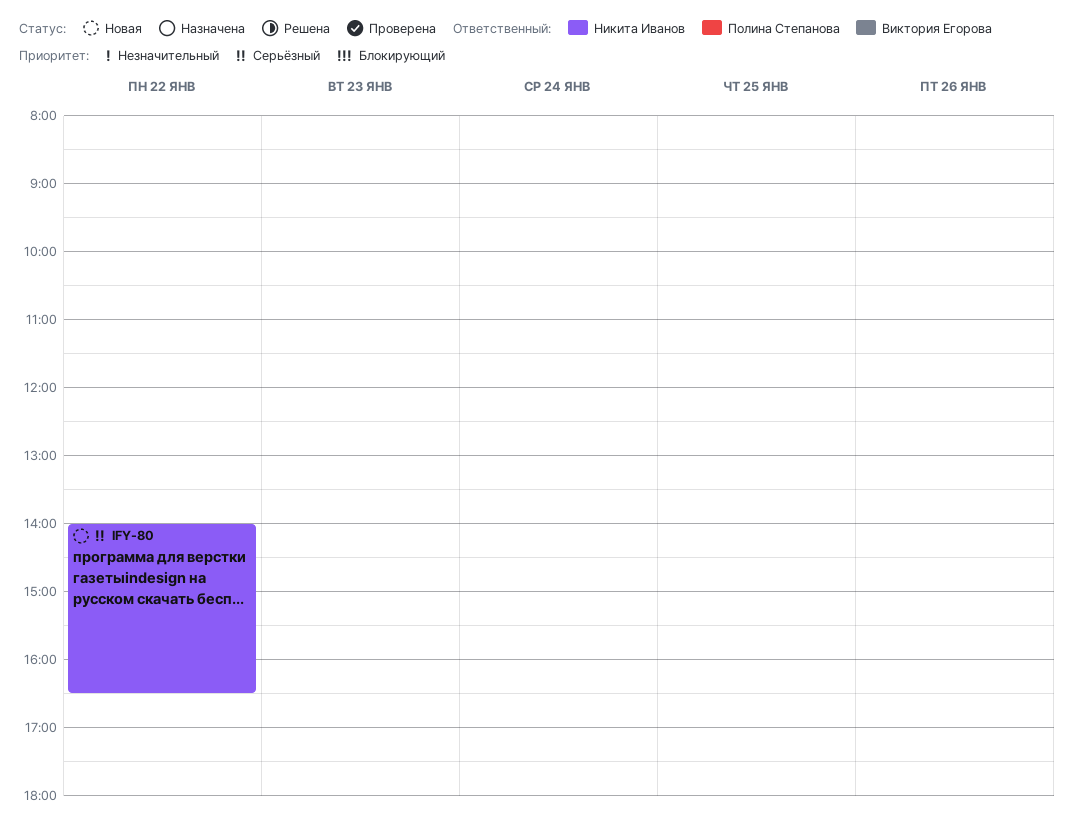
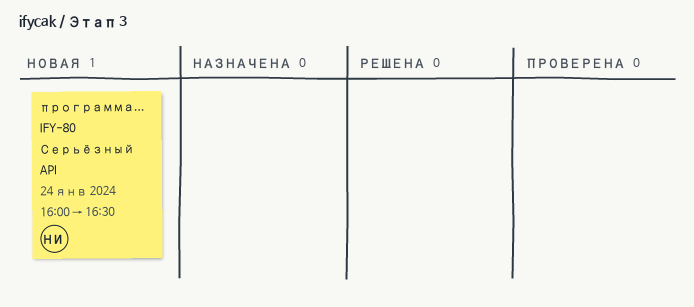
IFY-80, day: Jan 22 -> Jan 24
IFY-80, begins: 14:00 -> 16:00

